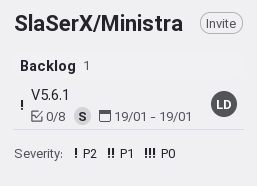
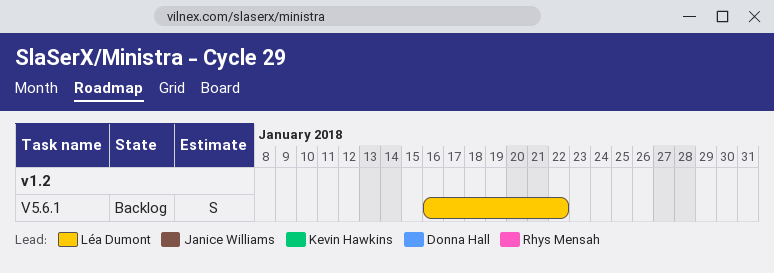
V5.6.1, start: Jan 19 -> Jan 16
V5.6.1, due: Jan 19 -> Jan 22

